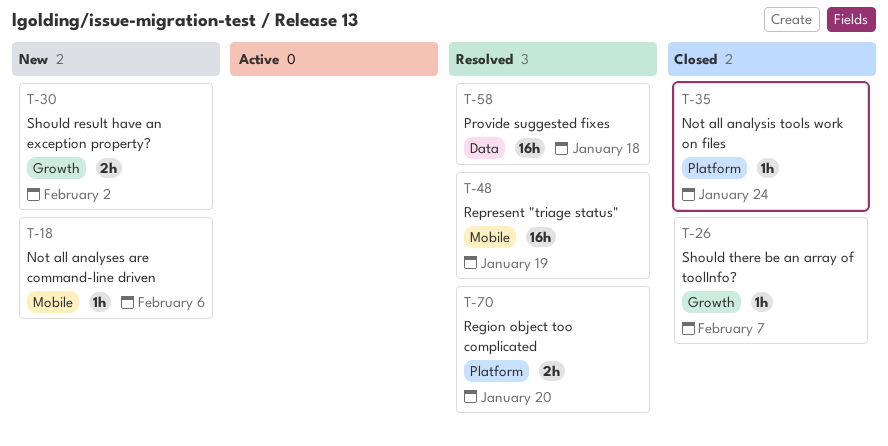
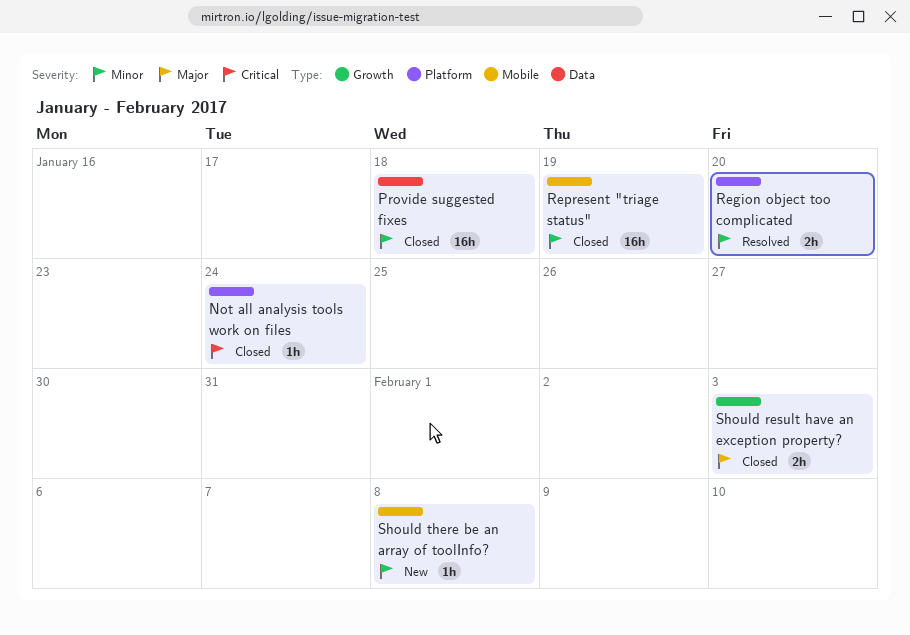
Not all analyses are command-line driven: present -> none
Provide suggested fixes, status: Resolved -> Closed
Represent "triage status", status: Resolved -> Closed
Should result have an exception property?, status: New -> Closed
Should result have an exception property?, due: Feb 2 -> Feb 3
Should there be an array of toolInfo?, status: Closed -> New
Should there be an array of toolInfo?, label: Growth -> Mobile
Should there be an array of toolInfo?, due: Feb 7 -> Feb 8

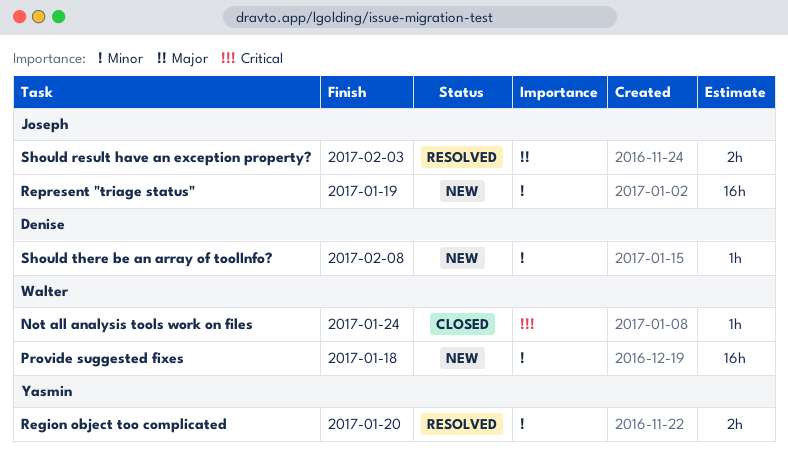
Provide suggested fixes, status: Closed -> New
Represent "triage status", status: Closed -> New
Should result have an exception property?, status: Closed -> Resolved

